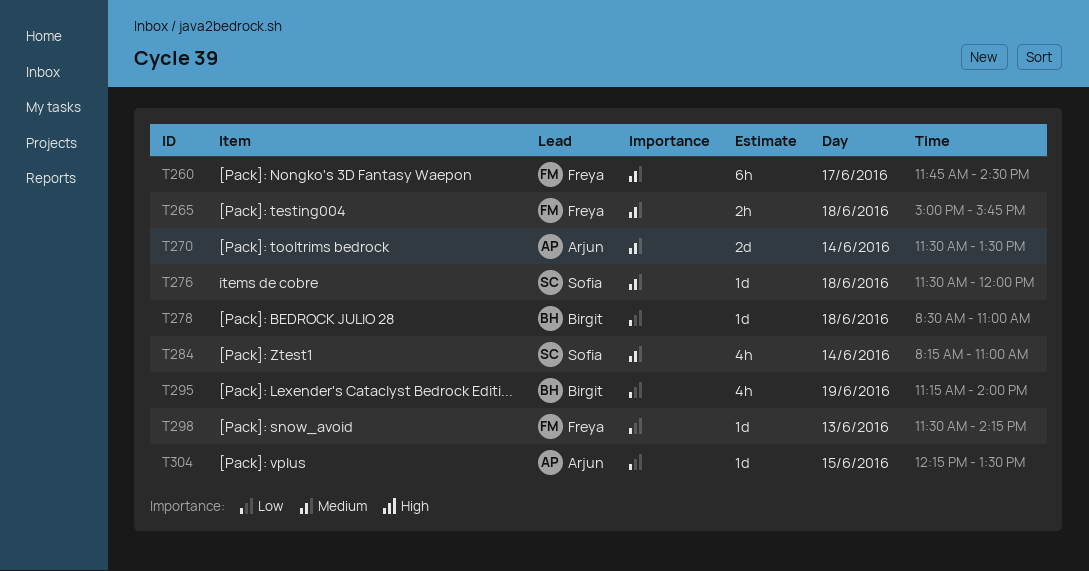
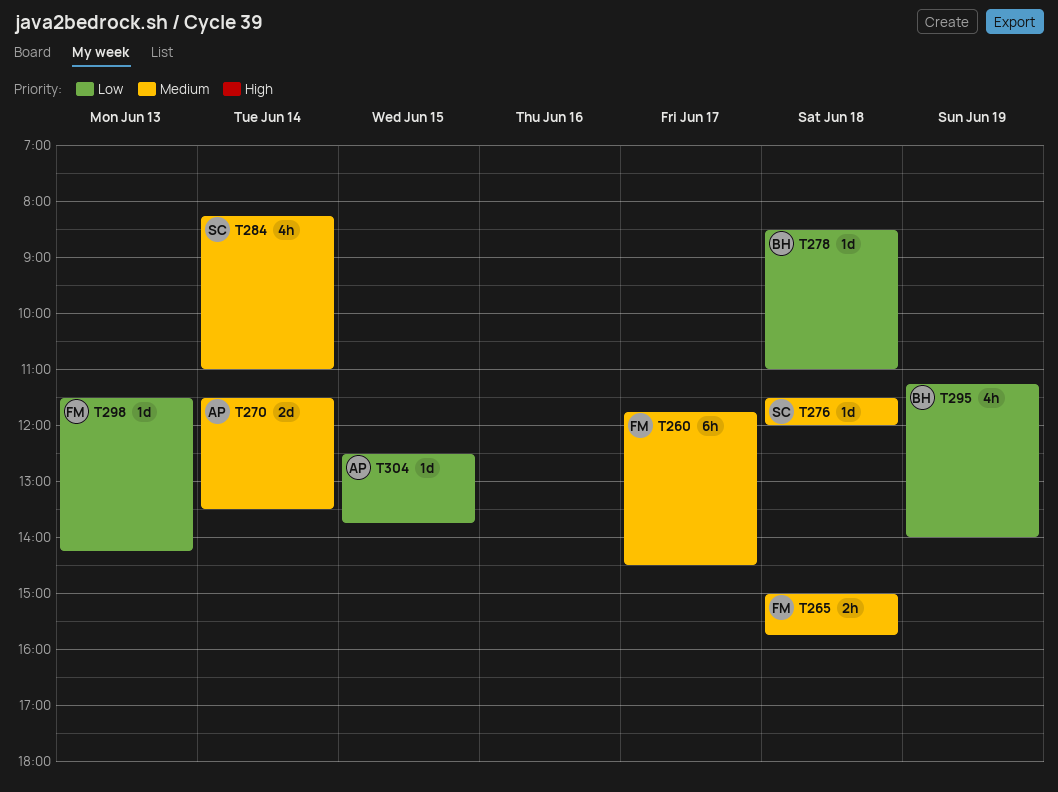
T304, begins: 12:15 -> 12:30
T304, ends: 13:30 -> 13:45

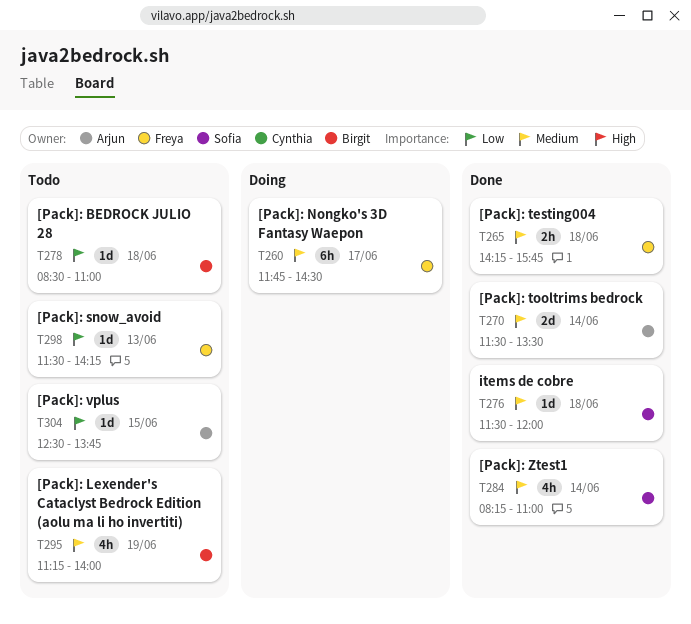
T265, begins: 15:00 -> 14:15
T295, priority: Low -> Medium

